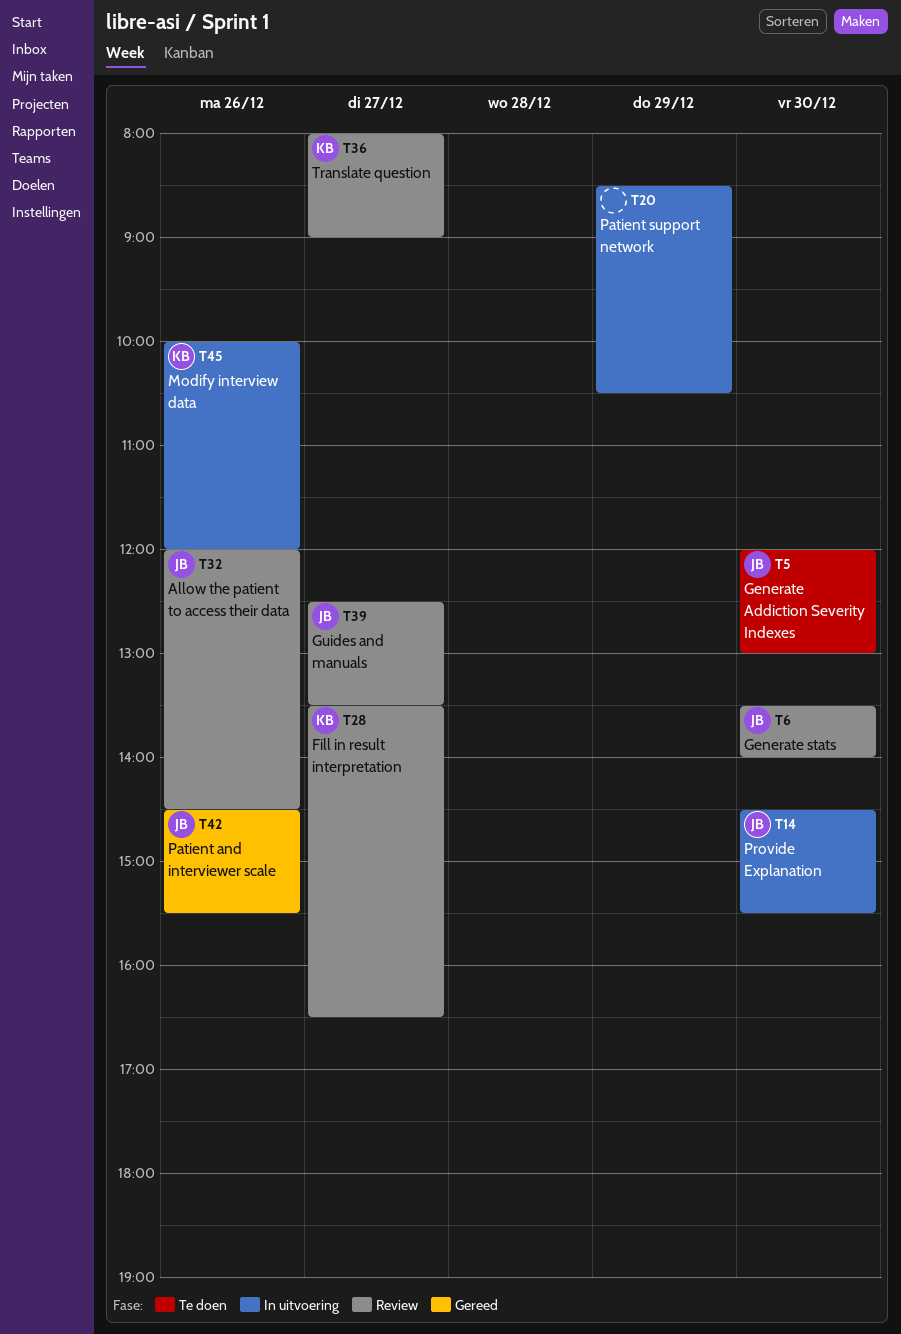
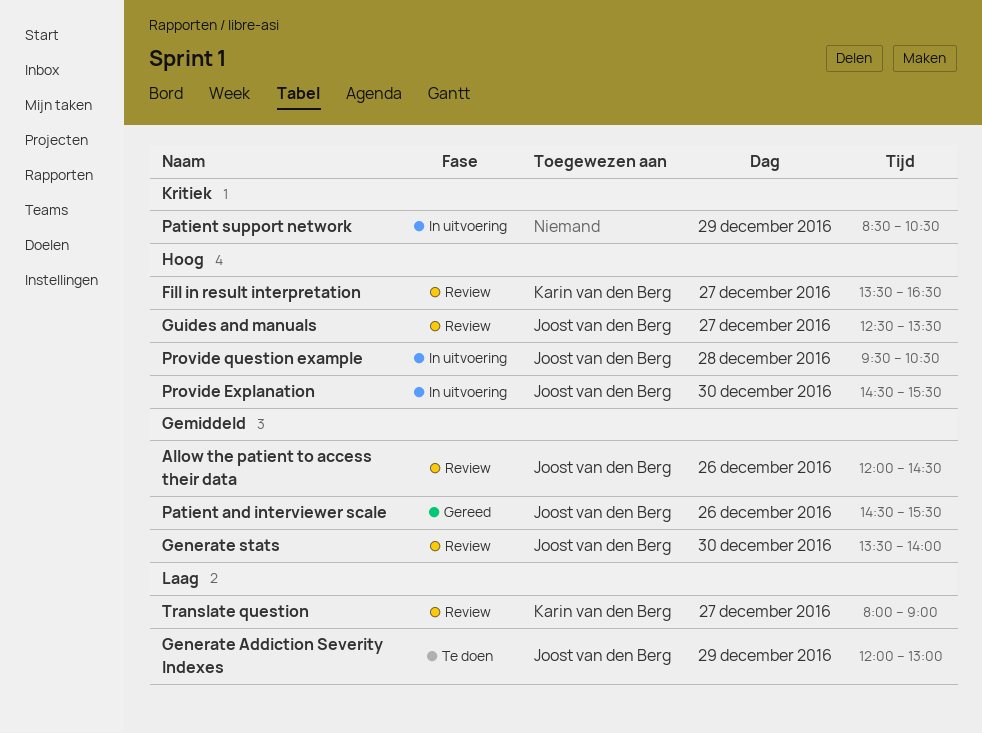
Generate Addiction Severity Indexes, day: Dec 30 -> Dec 29
Modify interview data: present -> none
Provide question example: none -> present

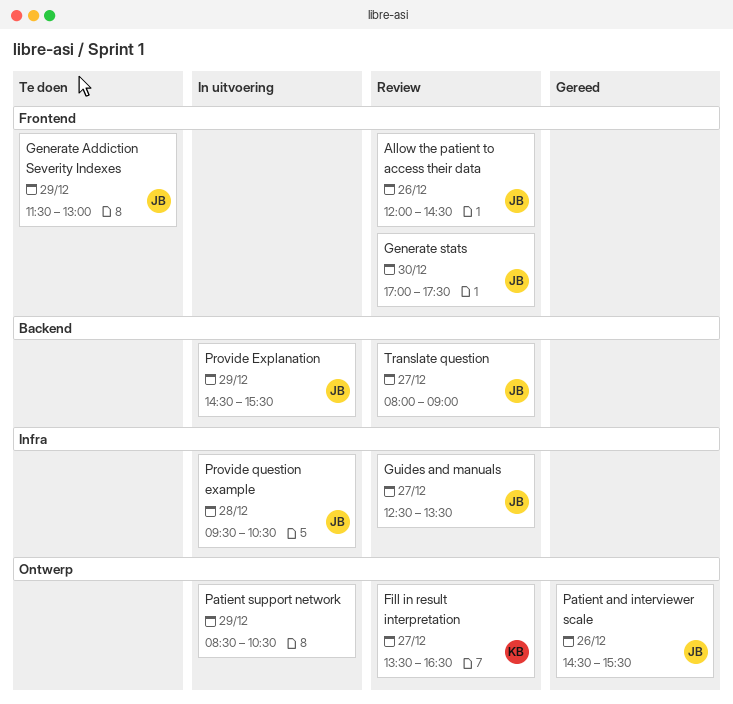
Generate Addiction Severity Indexes, begins: 12:00 -> 11:30
Generate stats, begins: 13:30 -> 17:00
Generate stats, ends: 14:00 -> 17:30
Provide Explanation, day: Dec 30 -> Dec 29
Translate question, owner: Karin van den Berg -> Joost van den Berg

